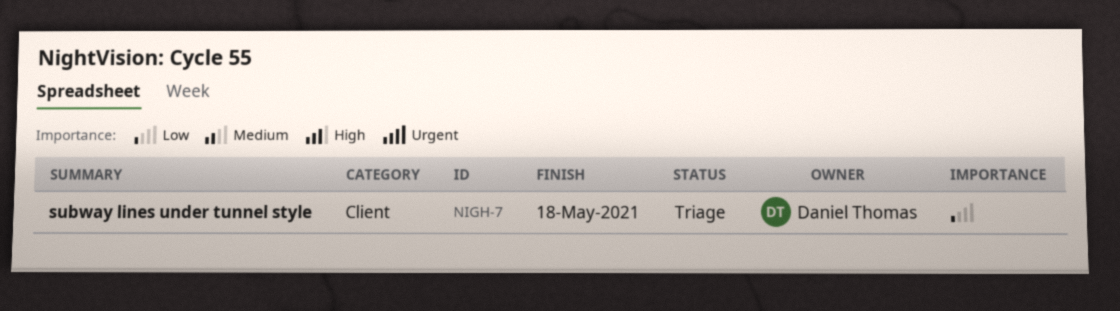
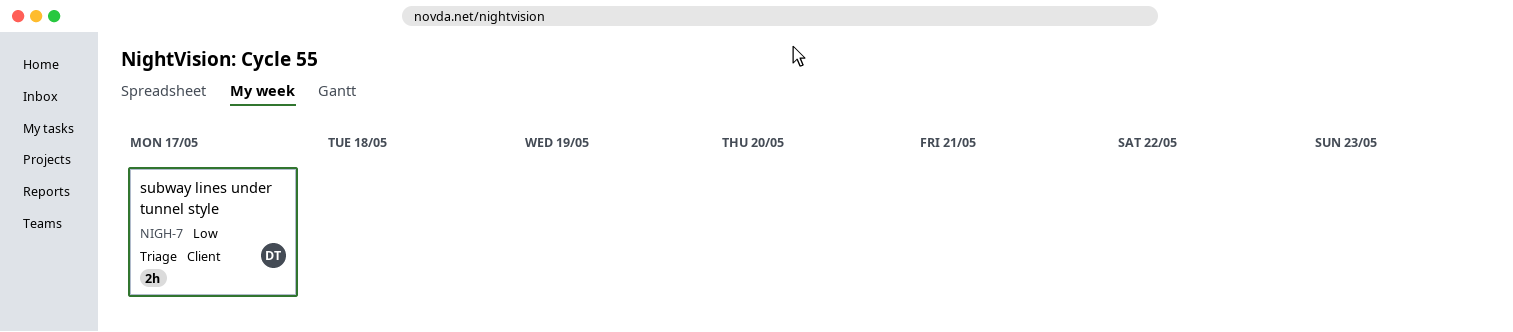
NIGH-7, due: May 18 -> May 17

